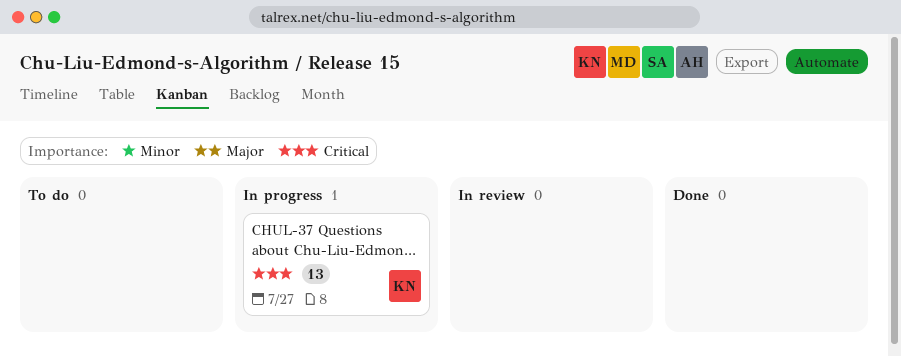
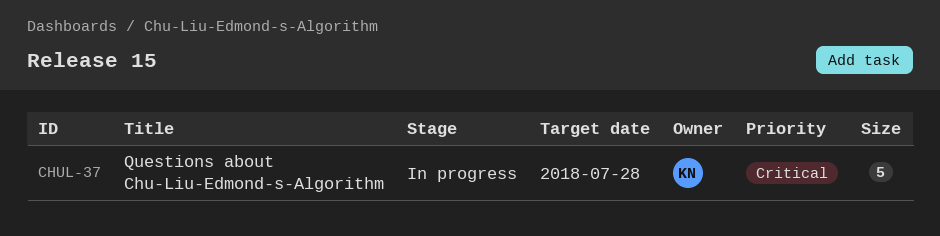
CHUL-37, estimate: 13 -> 5
CHUL-37, due: Jul 27 -> Jul 28

